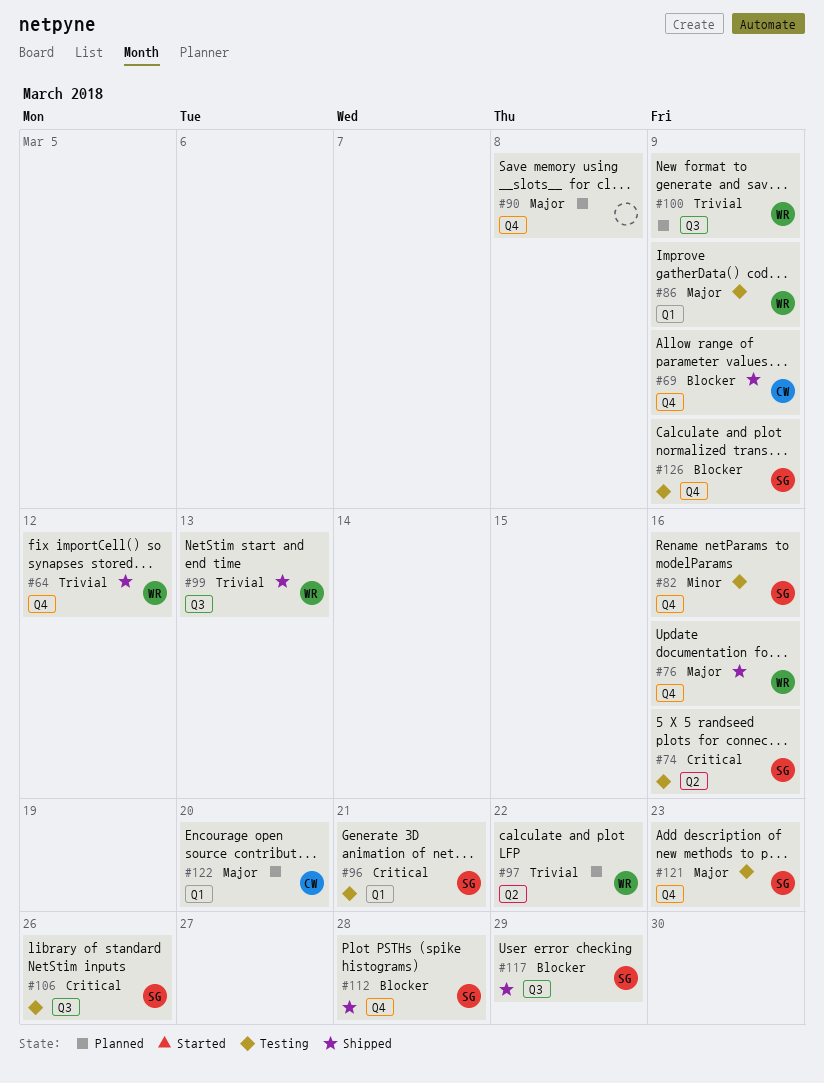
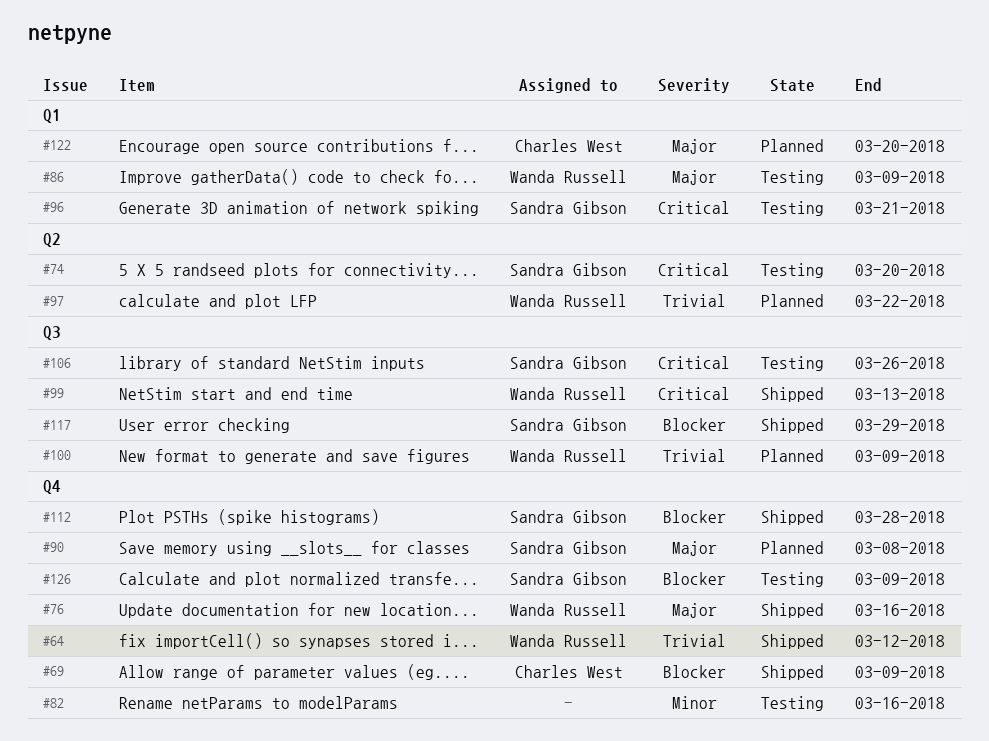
#74, due: Mar 16 -> Mar 20
#82, owner: Sandra Gibson -> none
#90, owner: none -> Sandra Gibson
#99, priority: Trivial -> Critical
#121: present -> none

